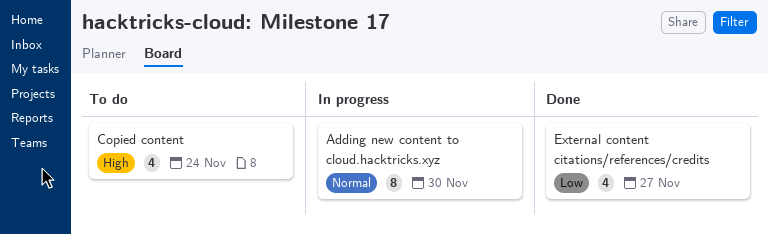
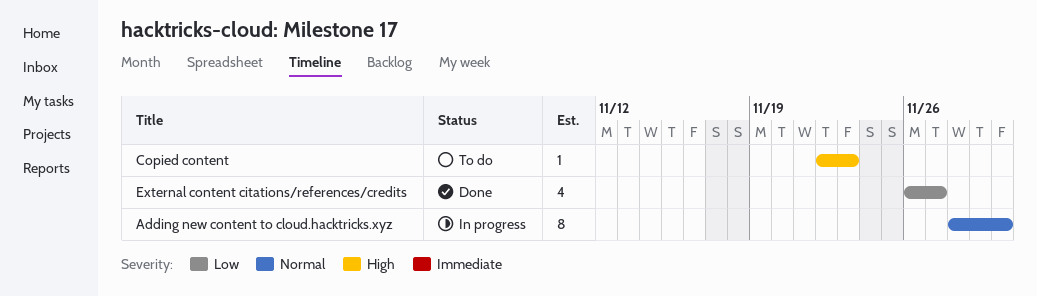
Copied content, estimate: 4 -> 1
Copied content, due: Nov 24 -> Nov 23

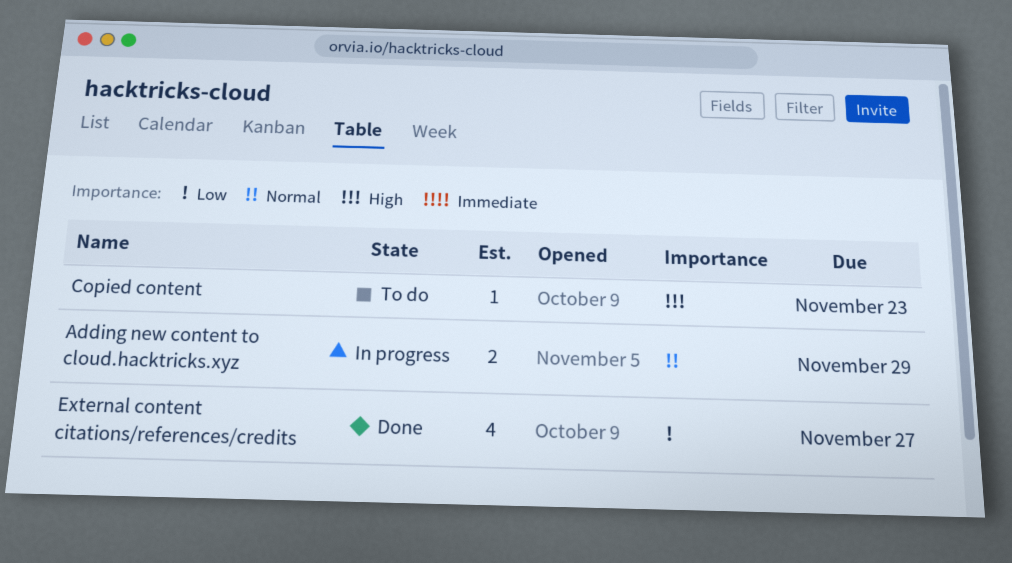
Adding new content to cloud.hacktricks.xyz, estimate: 8 -> 2
Adding new content to cloud.hacktricks.xyz, due: Nov 30 -> Nov 29

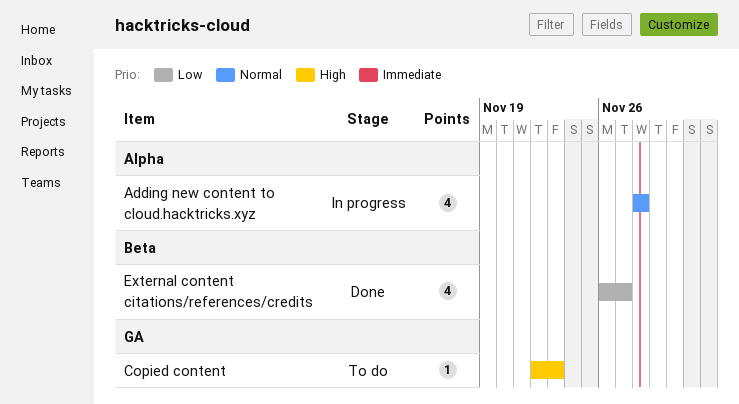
Adding new content to cloud.hacktricks.xyz, estimate: 2 -> 4
Adding new content to cloud.hacktricks.xyz, due: Nov 29 -> Nov 28

